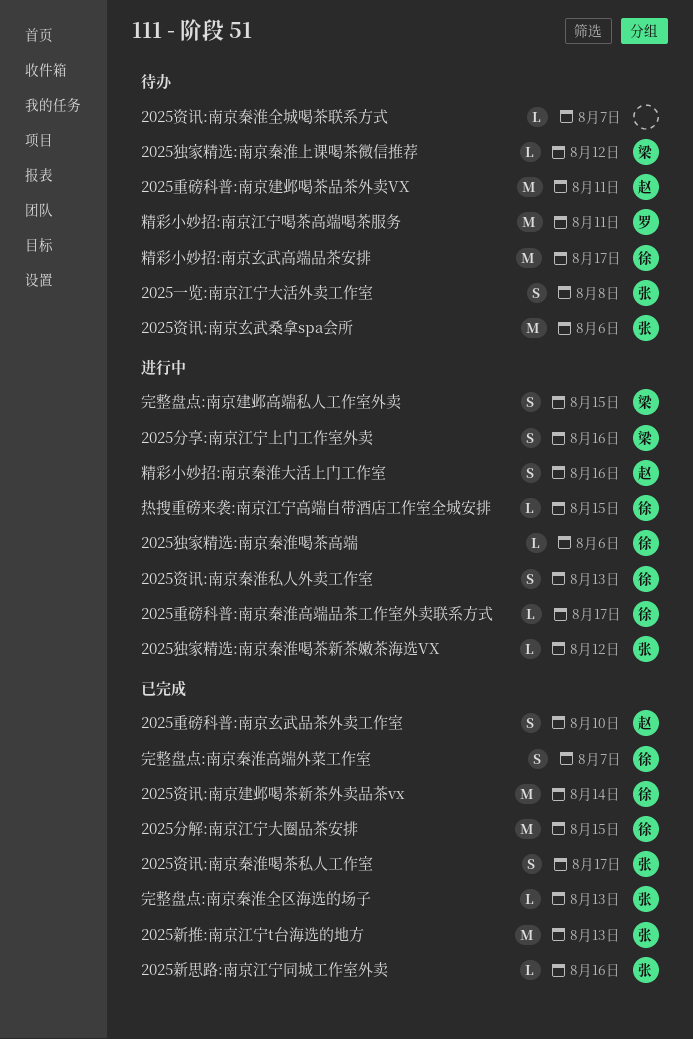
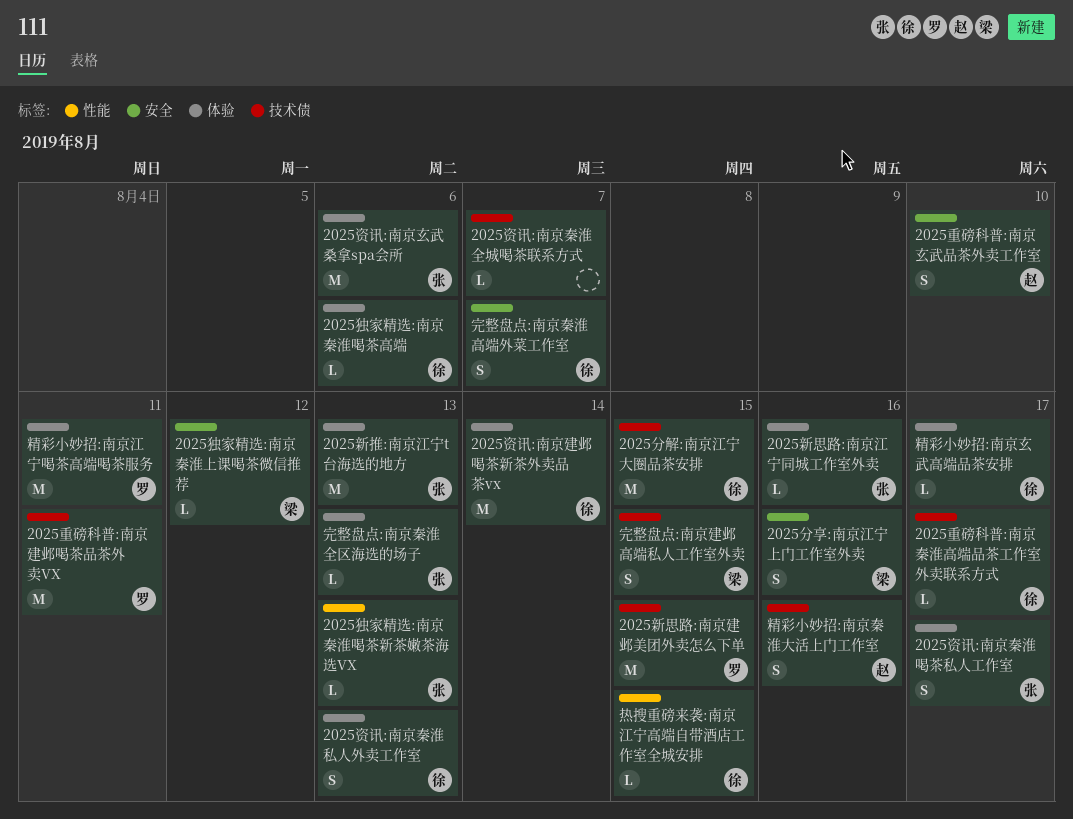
2025一览:南京江宁大活外卖工作室: present -> none
2025新思路:南京建邺美团外卖怎么下单: none -> present
2025独家精选:南京秦淮喝茶新茶嫩茶海选VX, due: Aug 12 -> Aug 13
2025重磅科普:南京建邺喝茶品茶外卖VX, owner: 赵 -> 罗
精彩小妙招:南京玄武高端品茶安排, estimate: M -> L

